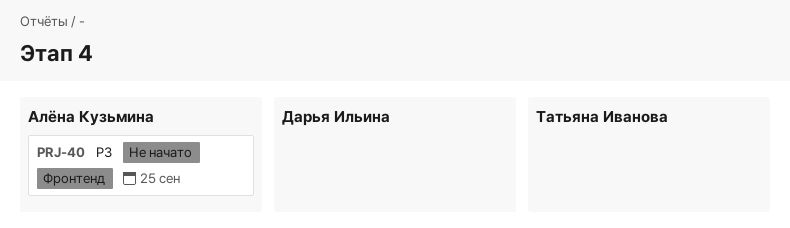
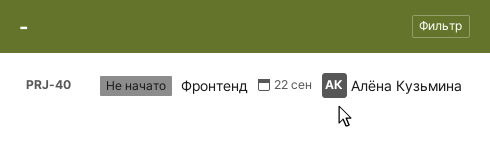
PRJ-40, due: Sep 25 -> Sep 22

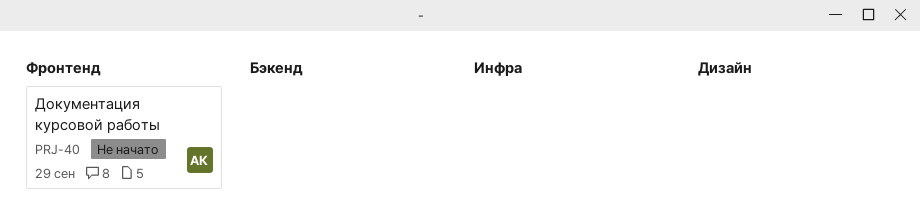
PRJ-40, due: Sep 22 -> Sep 29

